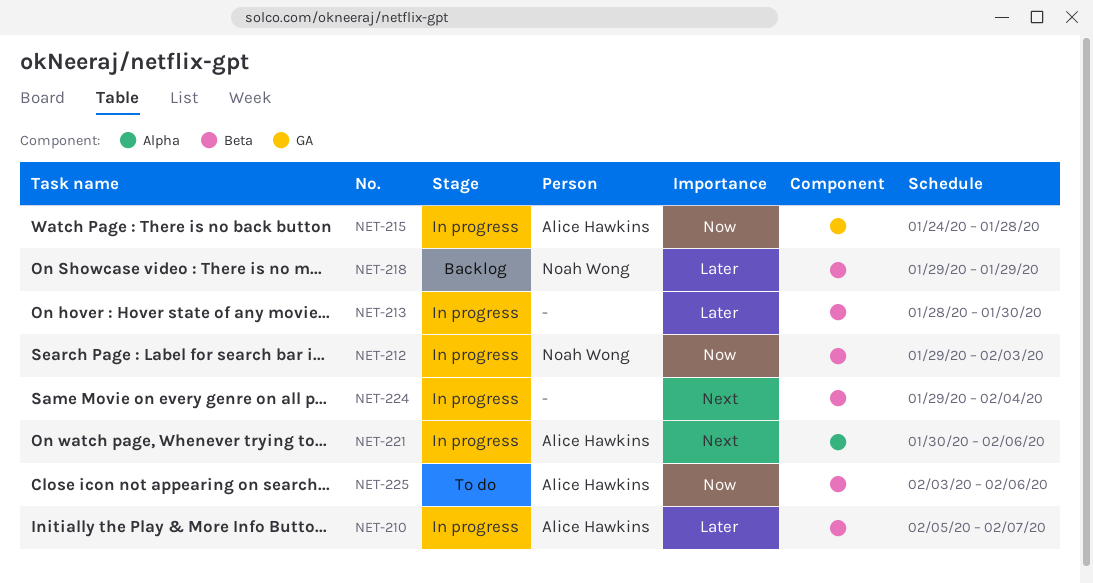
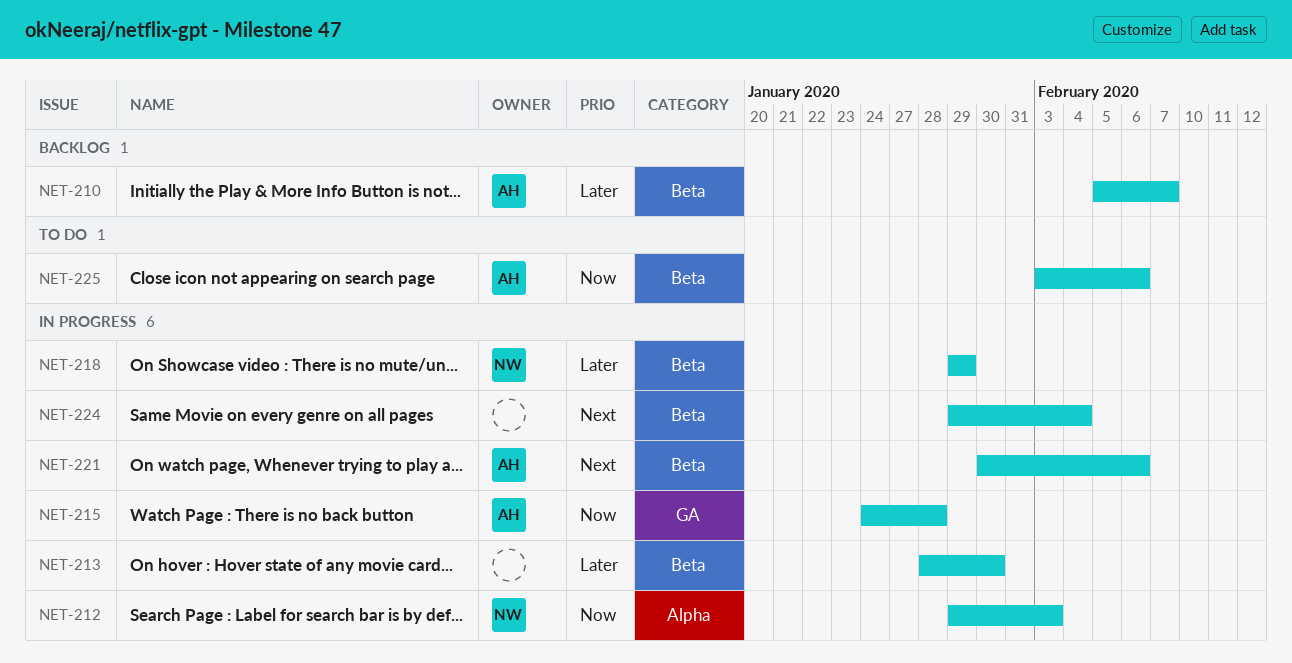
NET-210, status: In progress -> Backlog
NET-212, label: Beta -> Alpha
NET-218, status: Backlog -> In progress
NET-221, label: Alpha -> Beta

